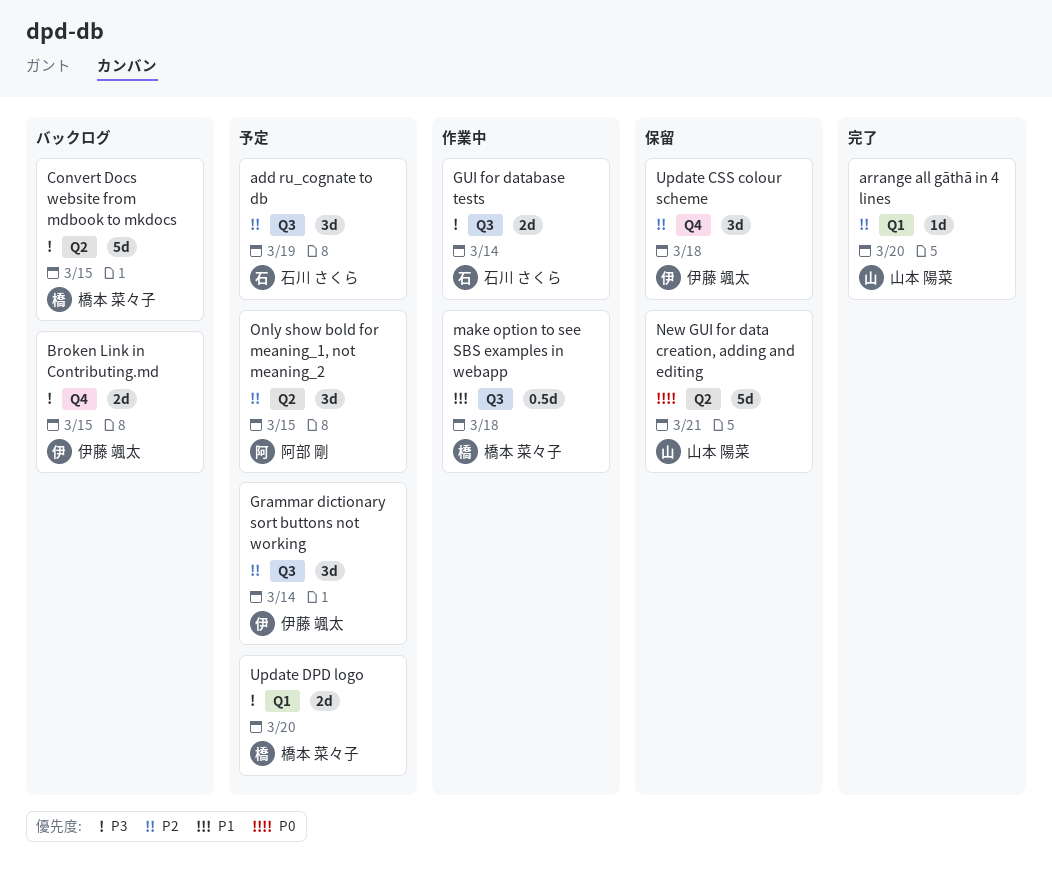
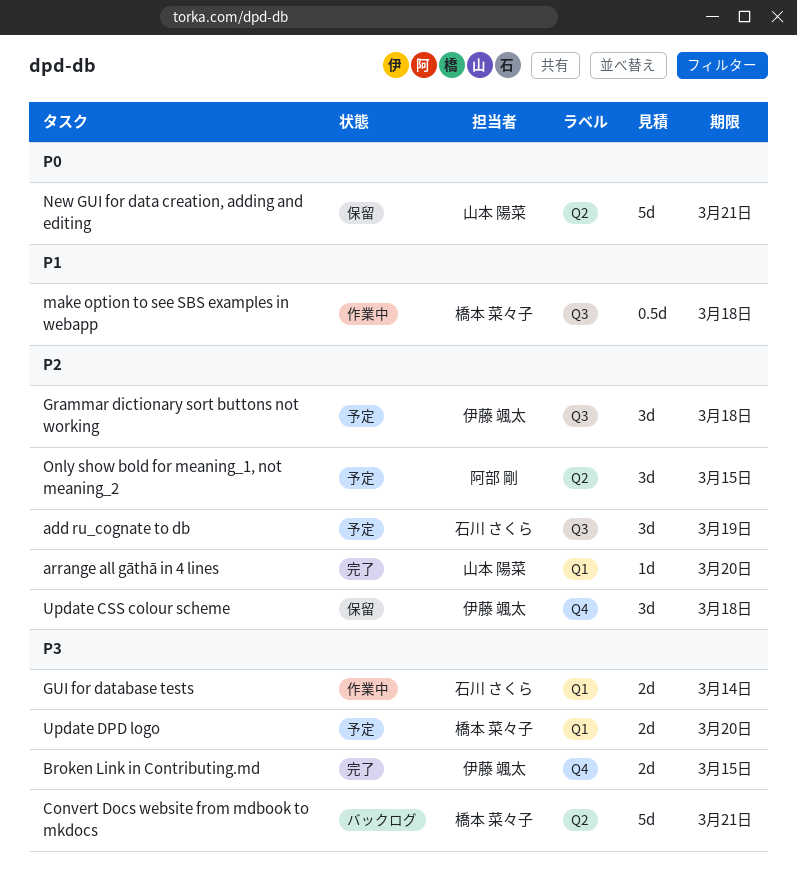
Broken Link in Contributing.md, status: バックログ -> 完了
Convert Docs website from mdbook to mkdocs, due: Mar 15 -> Mar 21
Grammar dictionary sort buttons not working, due: Mar 14 -> Mar 18
GUI for database tests, label: Q3 -> Q1

